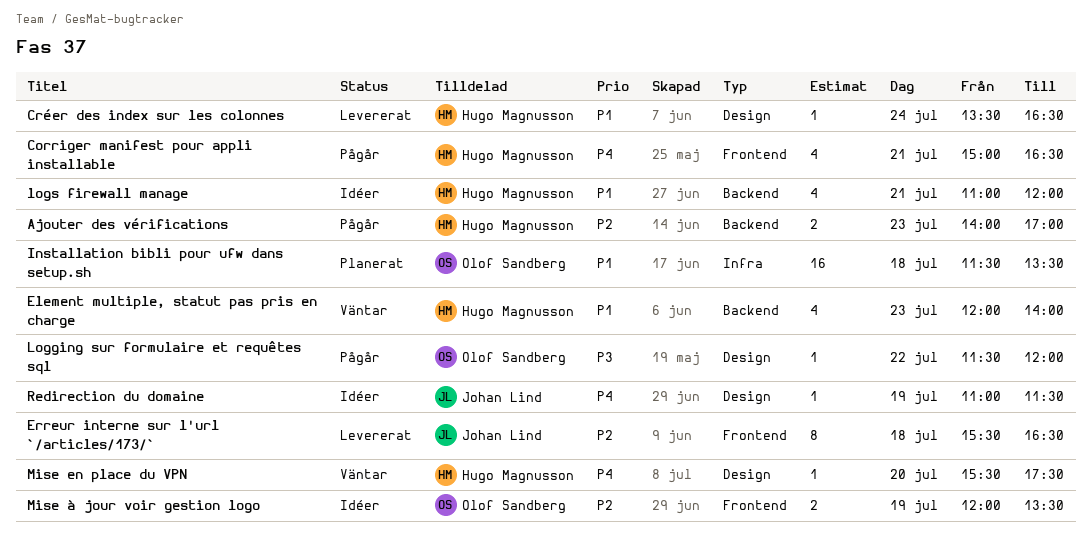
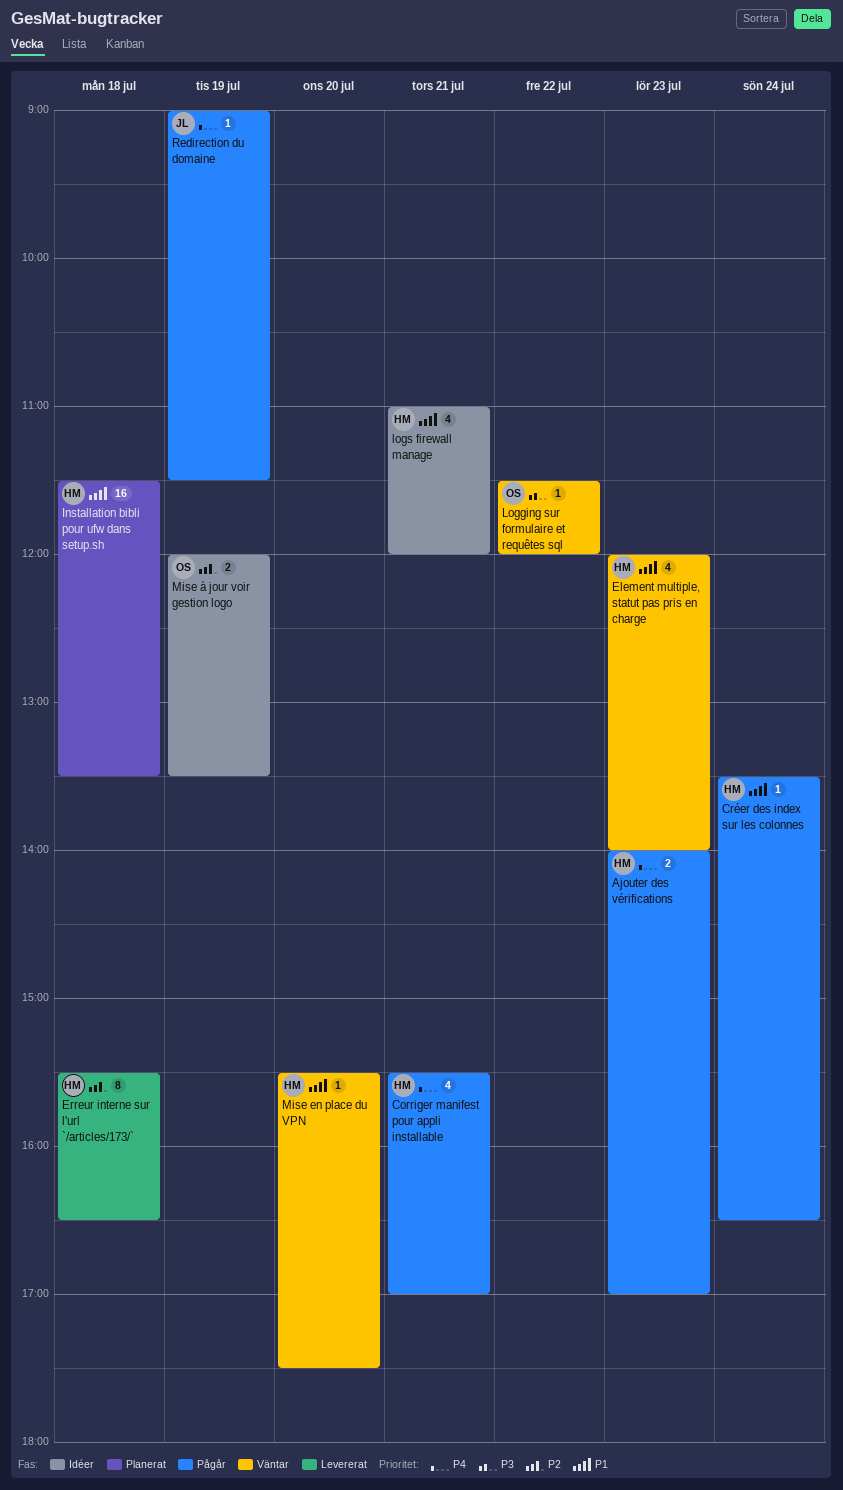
Ajouter des vérifications, priority: P2 -> P4
Corriger manifest pour appli installable, begins: 15:00 -> 15:30
Corriger manifest pour appli installable, ends: 16:30 -> 17:00
Créer des index sur les colonnes, status: Levererat -> Pågår
Erreur interne sur l'url `/articles/173/`, owner: Johan Lind -> Hugo Magnusson
Installation bibli pour ufw dans setup.sh, owner: Olof Sandberg -> Hugo Magnusson
Logging sur formulaire et requêtes sql, status: Pågår -> Väntar
Mise en place du VPN, priority: P4 -> P1
Redirection du domaine, status: Idéer -> Pågår
Redirection du domaine, begins: 11:00 -> 09:00

